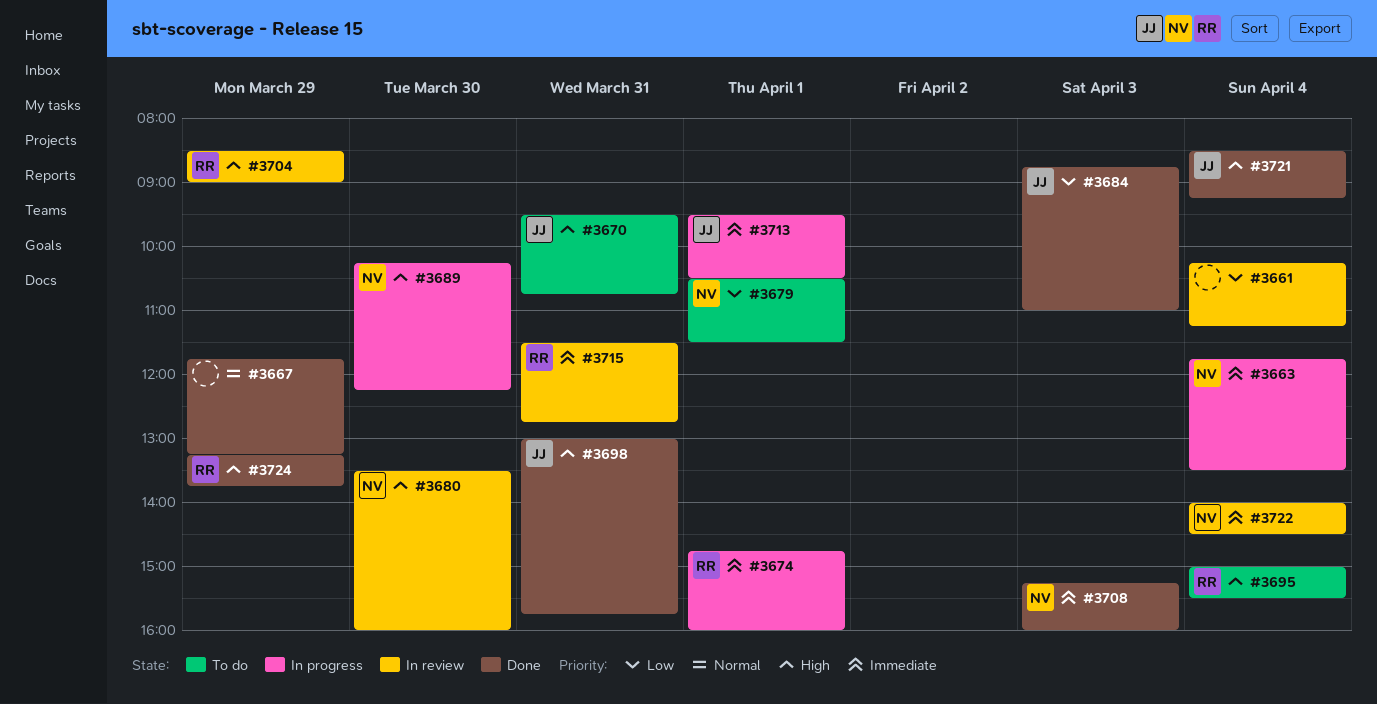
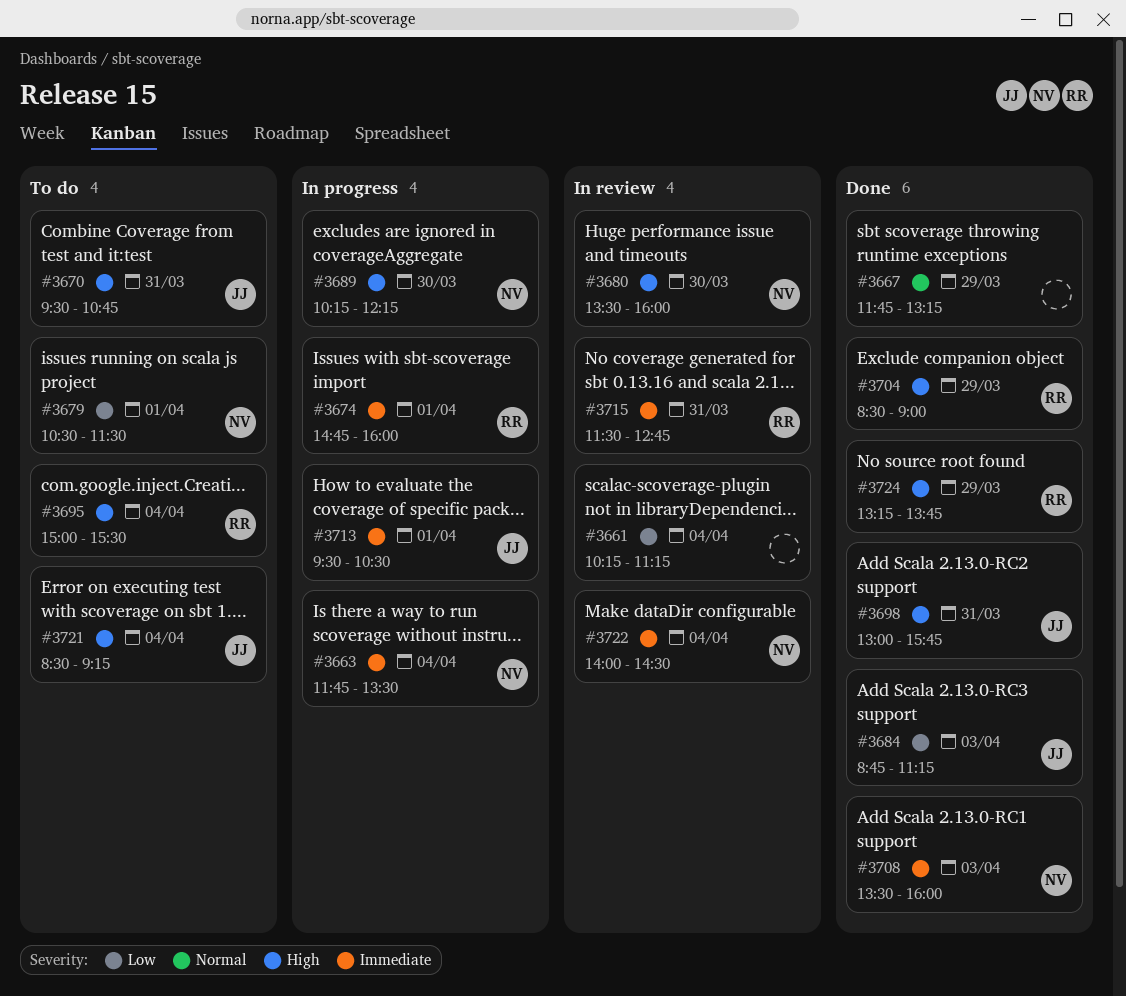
#3684, ends: 11:00 -> 11:15
#3704, status: In review -> Done
#3708, begins: 15:15 -> 13:30
#3721, status: Done -> To do

